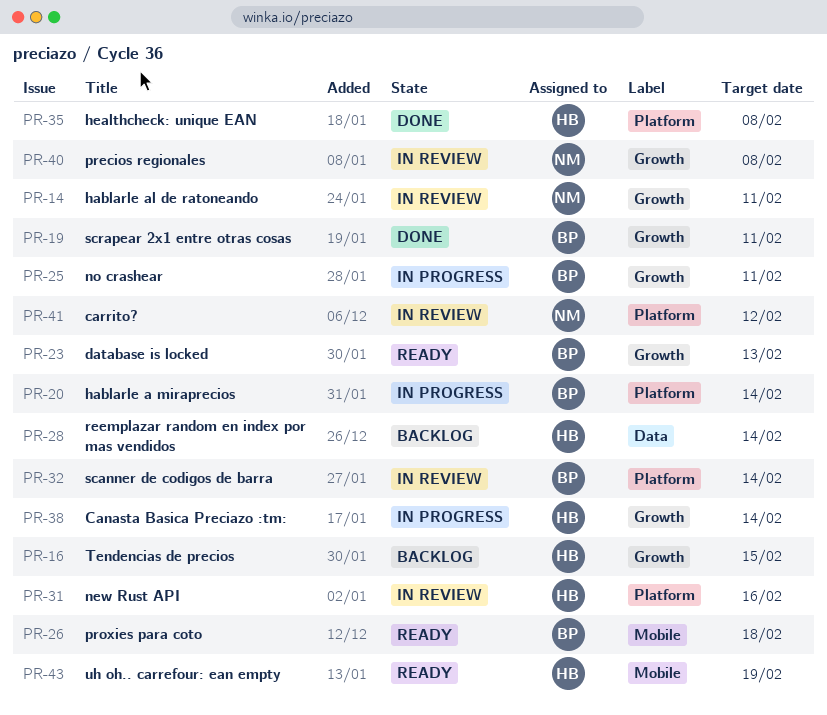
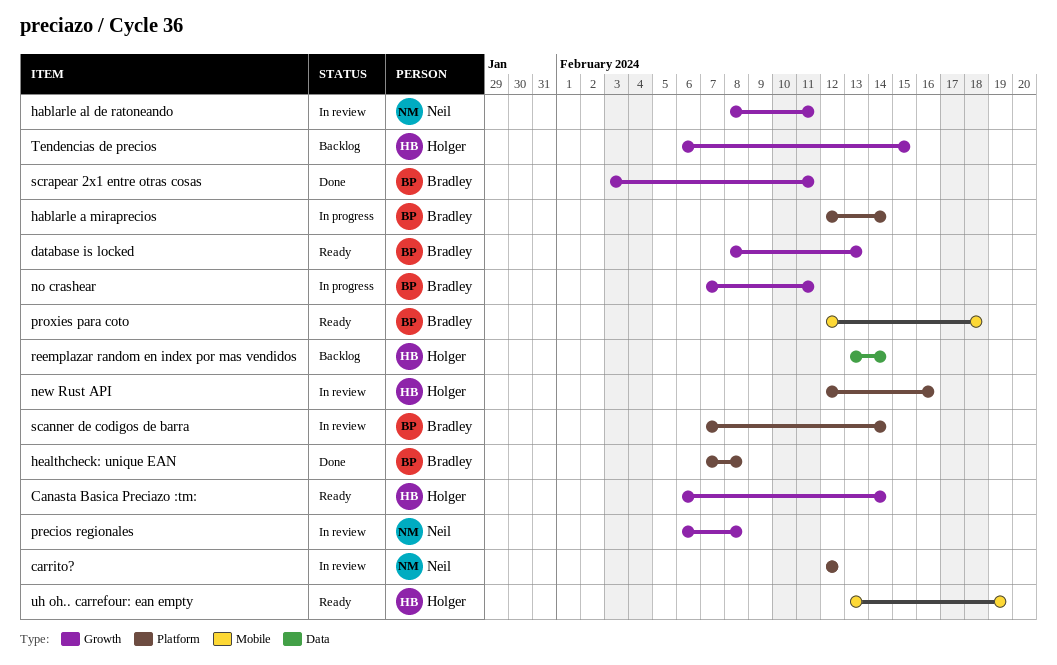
Canasta Basica Preciazo :tm:, status: In progress -> Ready
healthcheck: unique EAN, owner: Holger -> Bradley

